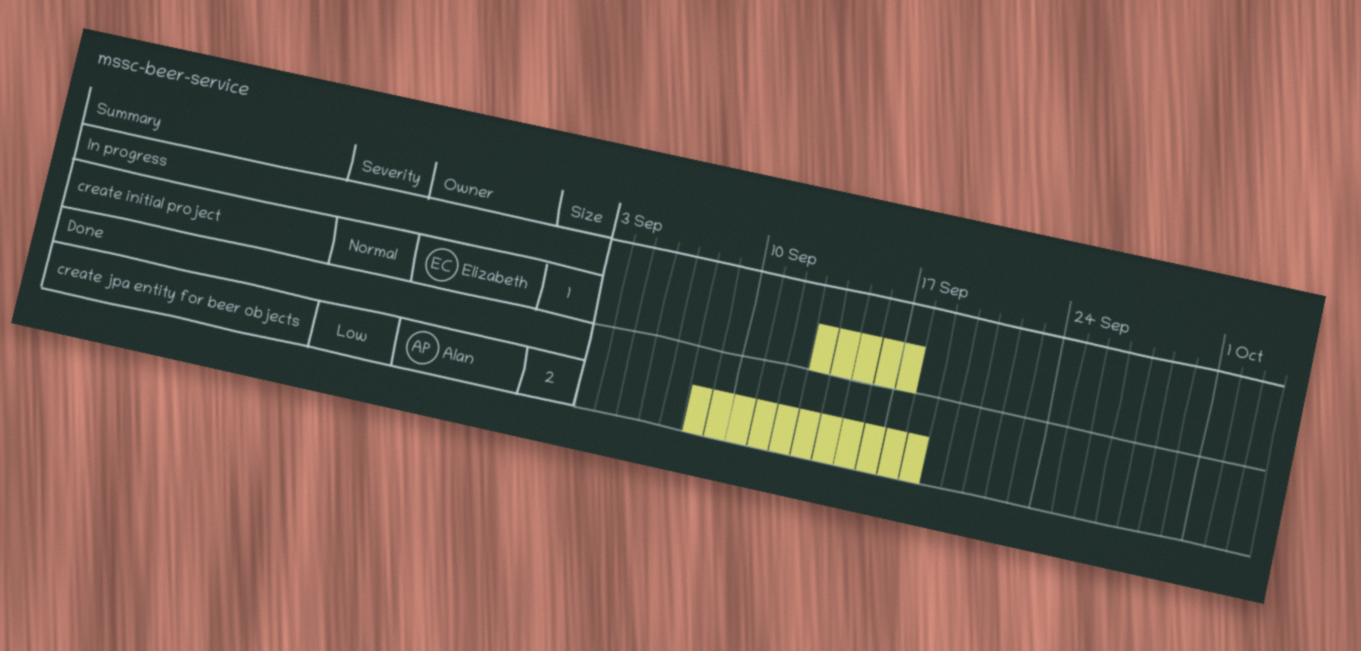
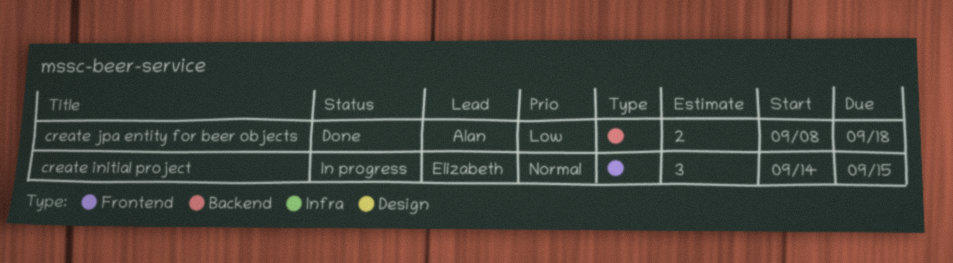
create initial project, estimate: 1 -> 3
create initial project, start: Sep 13 -> Sep 14
create initial project, due: Sep 17 -> Sep 15

